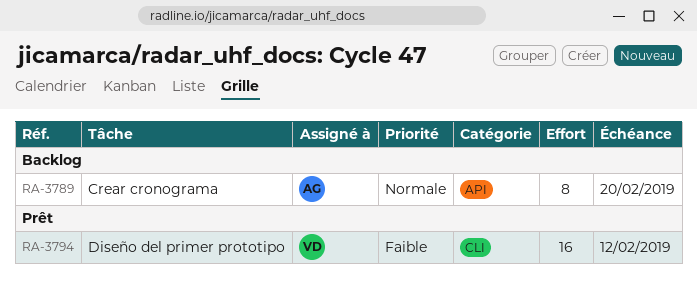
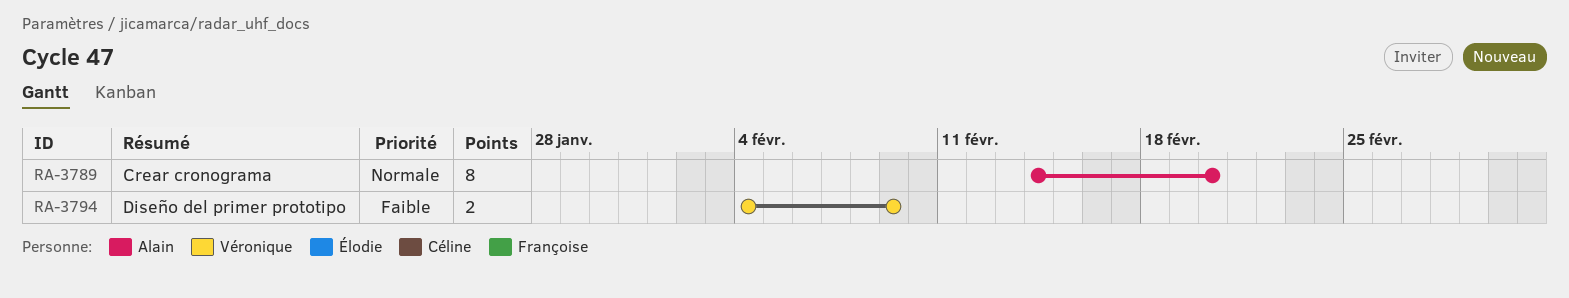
RA-3794, estimate: 16 -> 2
RA-3794, due: Feb 12 -> Feb 9

